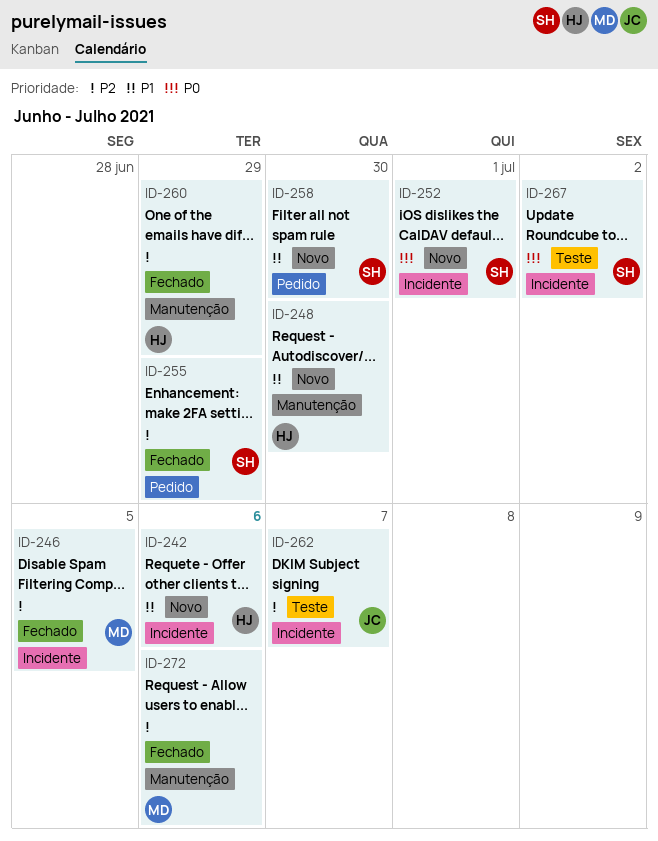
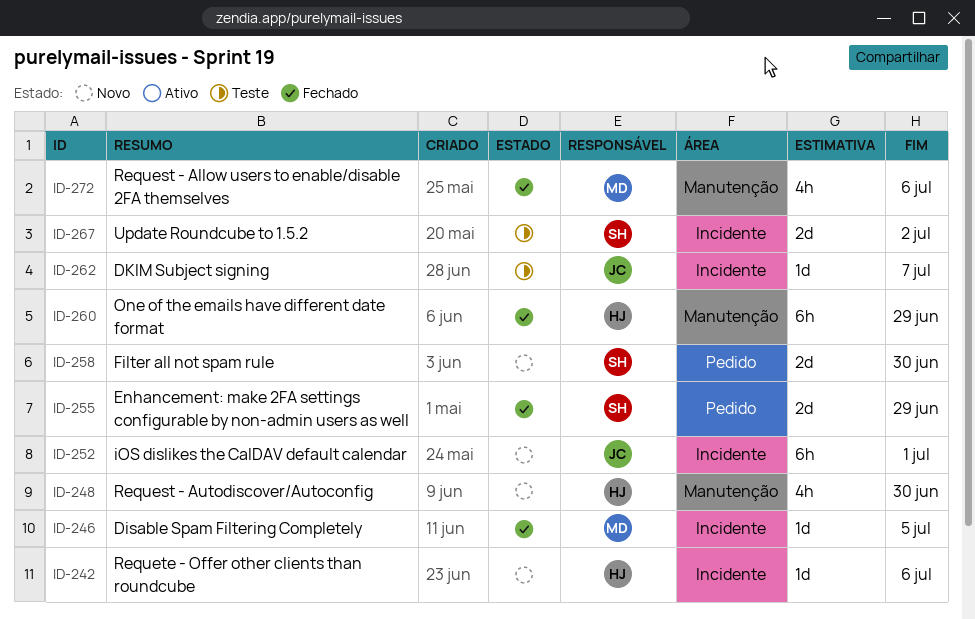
ID-252, owner: SH -> JC

